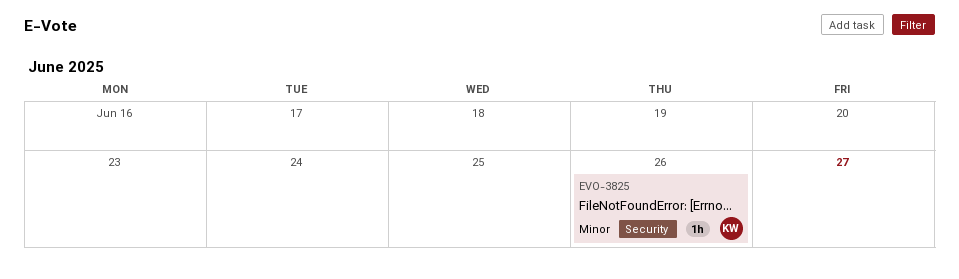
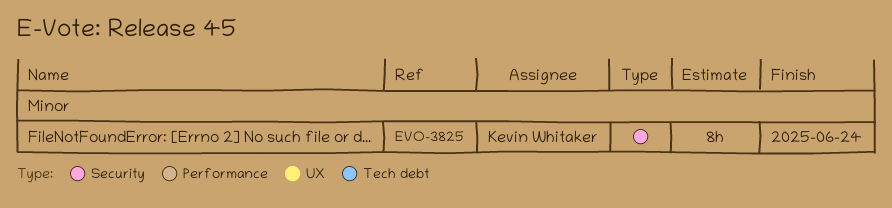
EVO-3825, estimate: 1h -> 8h
EVO-3825, due: Jun 26 -> Jun 24

